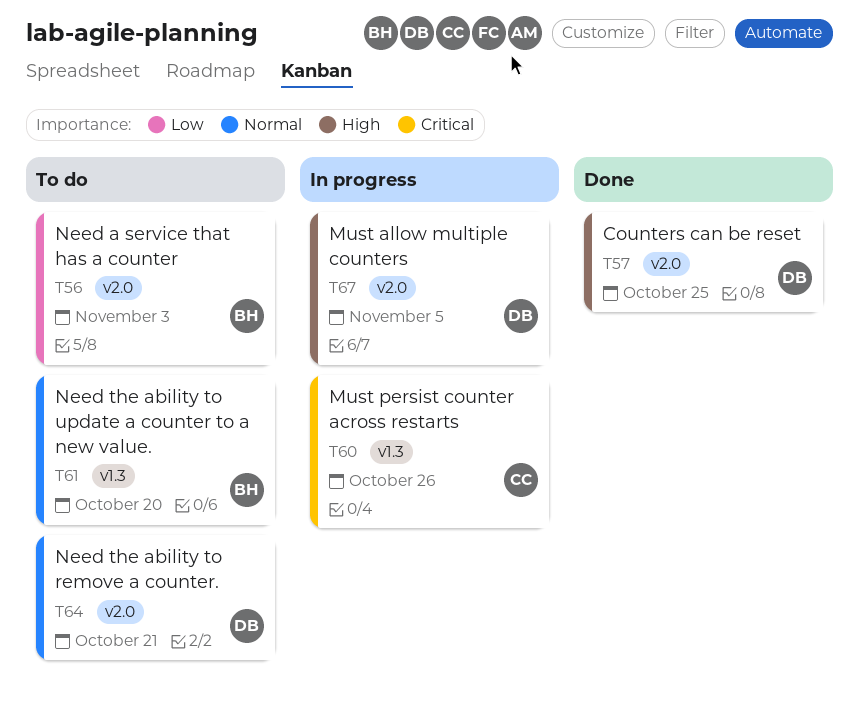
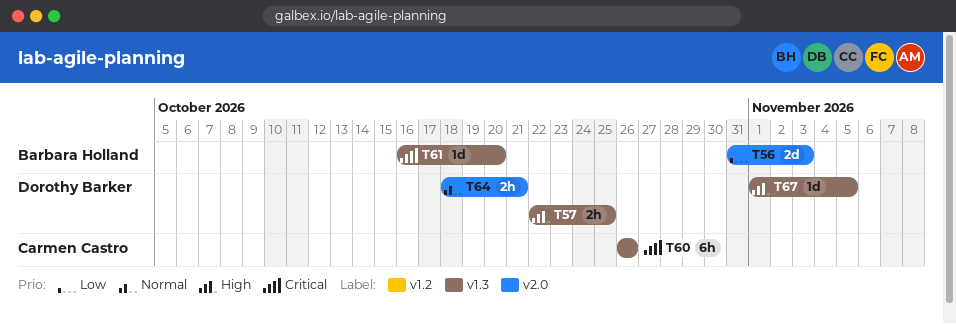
T57, label: v2.0 -> v1.3
T61, priority: Normal -> Critical
T67, label: v2.0 -> v1.3

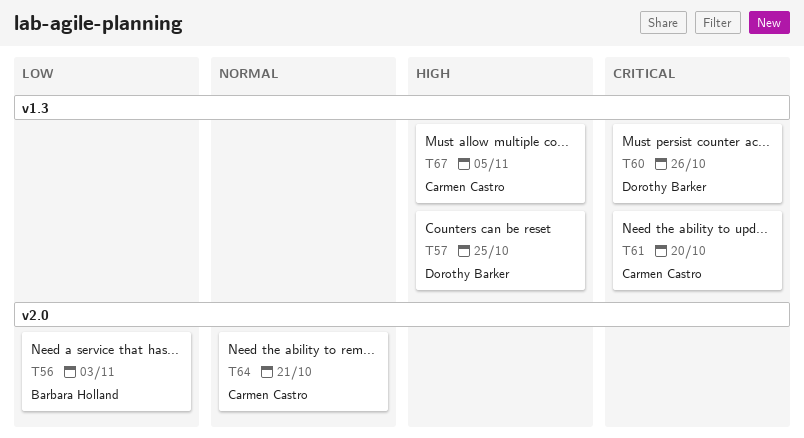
T60, owner: Carmen Castro -> Dorothy Barker
T61, owner: Barbara Holland -> Carmen Castro
T64, owner: Dorothy Barker -> Carmen Castro
T67, owner: Dorothy Barker -> Carmen Castro

